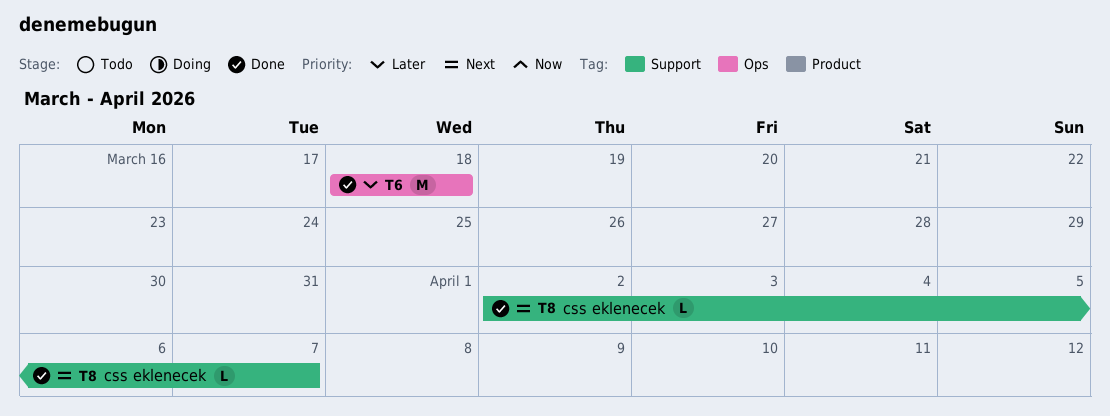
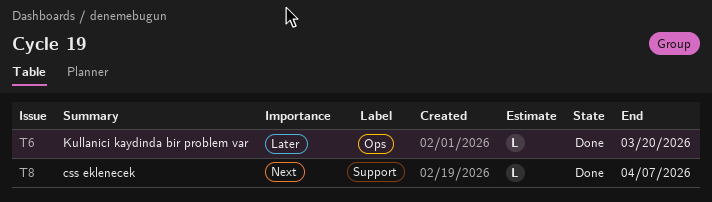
T6, estimate: M -> L
T6, due: Mar 18 -> Mar 20

